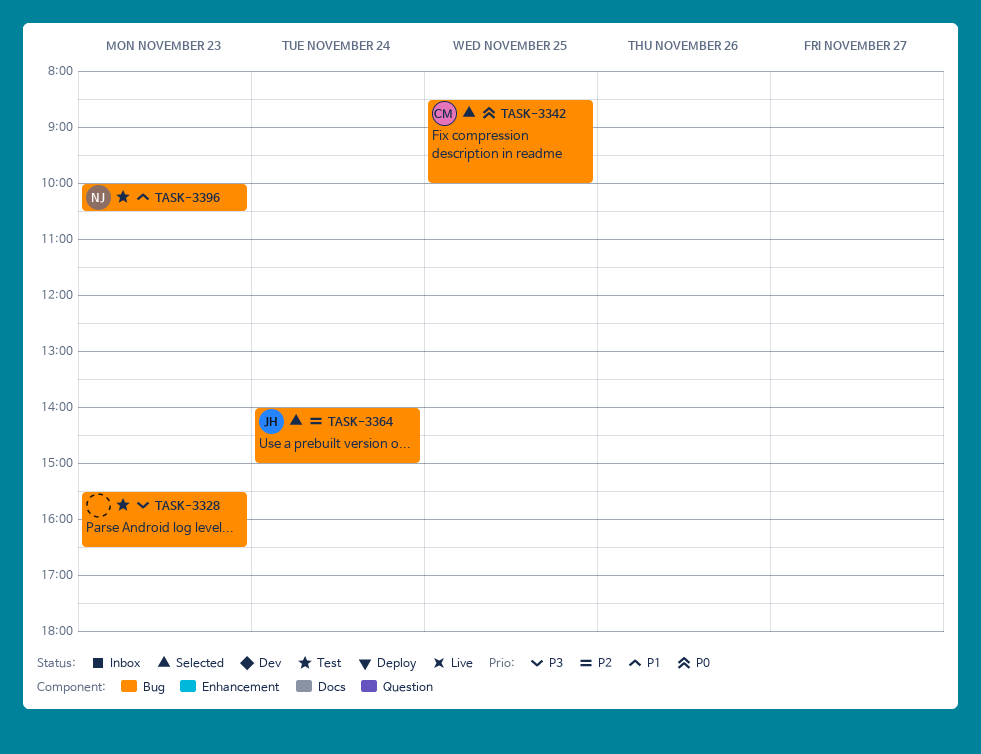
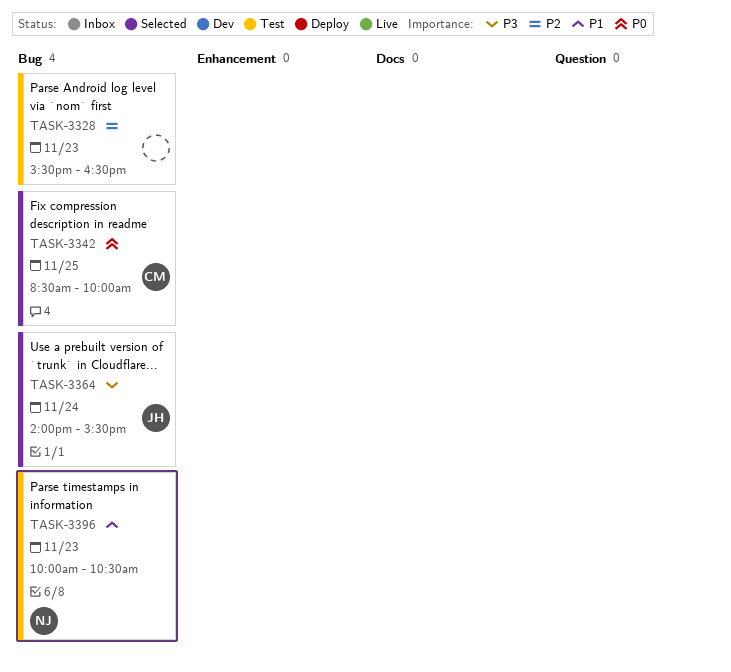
TASK-3328, priority: P3 -> P2
TASK-3364, priority: P2 -> P3
TASK-3364, ends: 15:00 -> 15:30

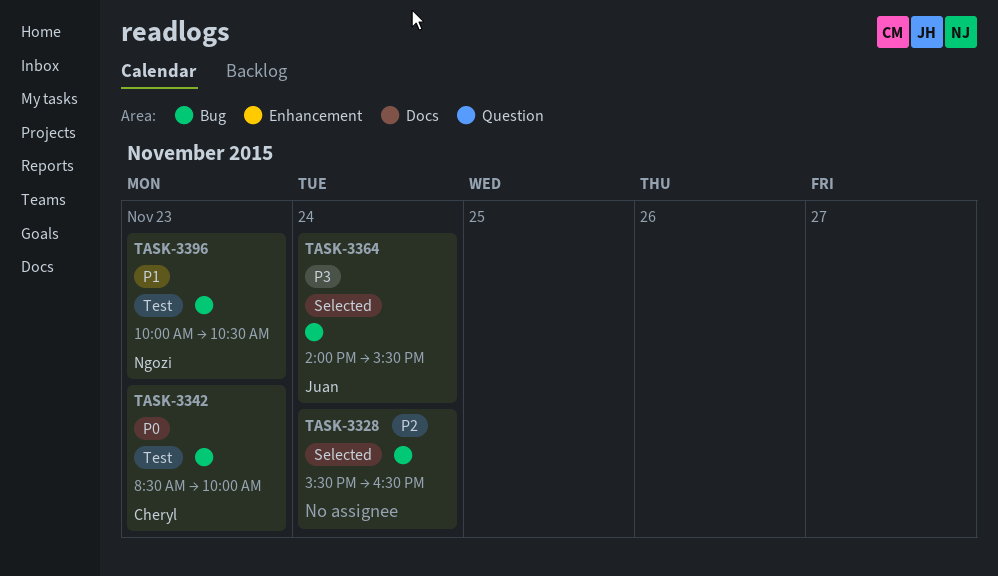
TASK-3328, status: Test -> Selected
TASK-3328, day: Nov 23 -> Nov 24
TASK-3342, status: Selected -> Test
TASK-3342, day: Nov 25 -> Nov 23

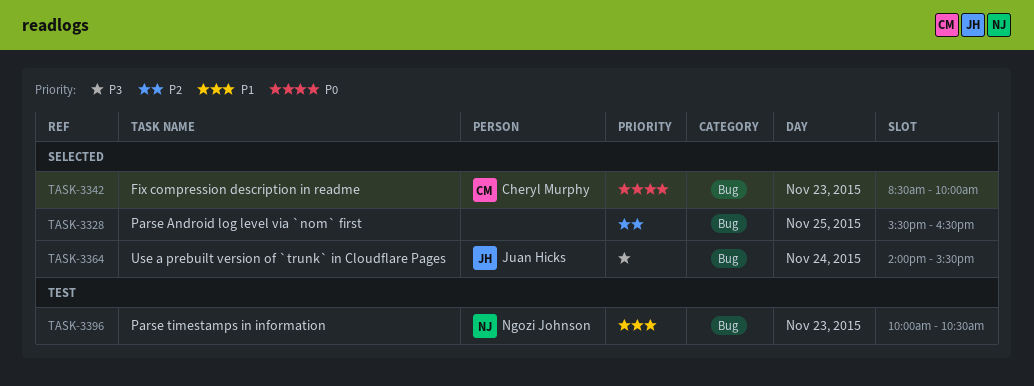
TASK-3328, day: Nov 24 -> Nov 25
TASK-3342, status: Test -> Selected

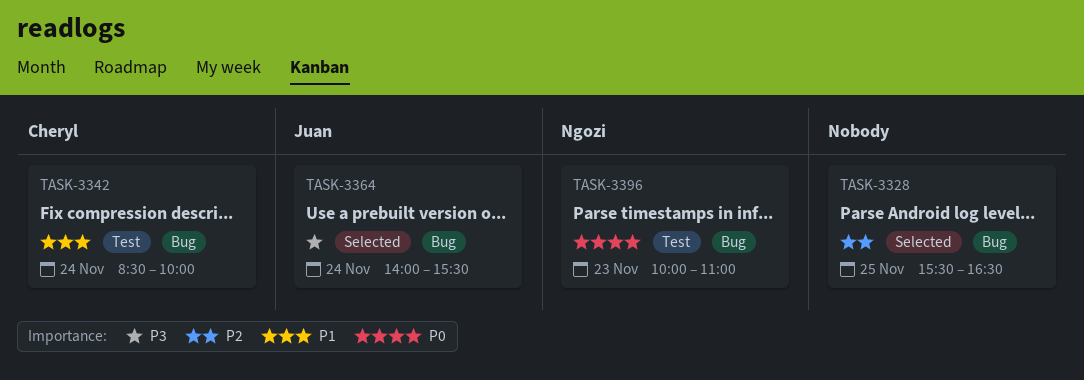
TASK-3342, status: Selected -> Test
TASK-3342, priority: P0 -> P1
TASK-3342, day: Nov 23 -> Nov 24
TASK-3396, priority: P1 -> P0
TASK-3396, ends: 10:30 -> 11:00

